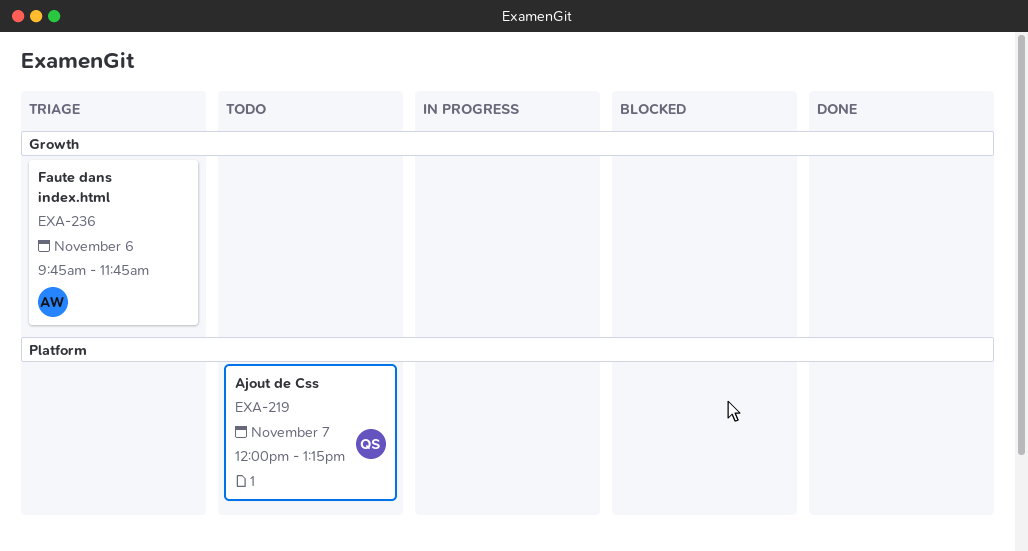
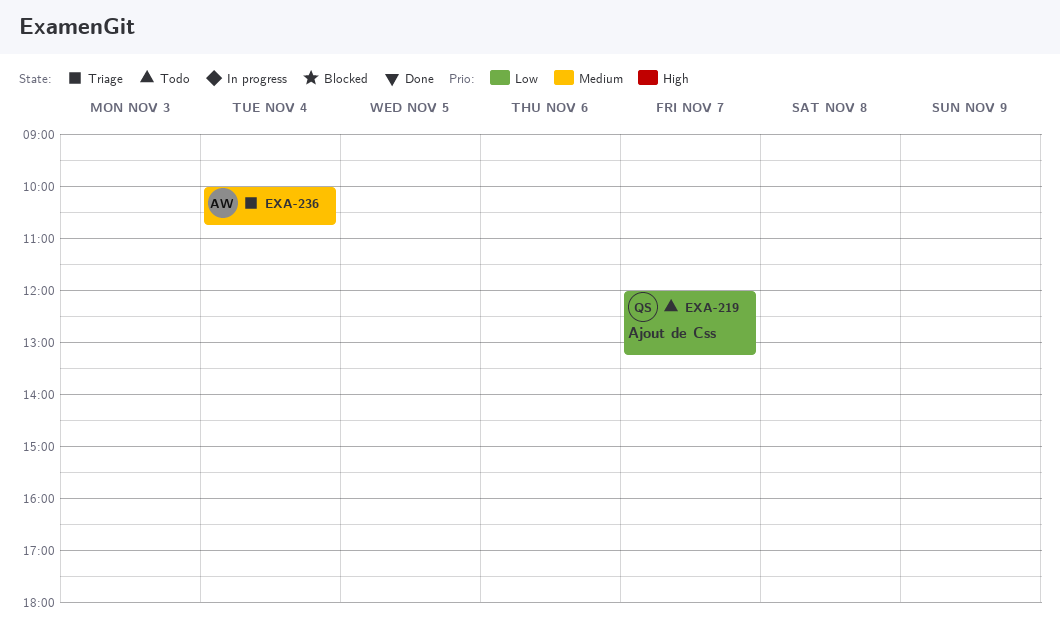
EXA-236, day: Nov 6 -> Nov 4
EXA-236, begins: 09:45 -> 10:00
EXA-236, ends: 11:45 -> 10:45

